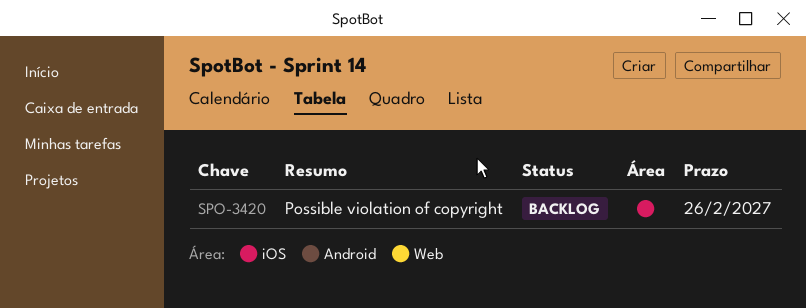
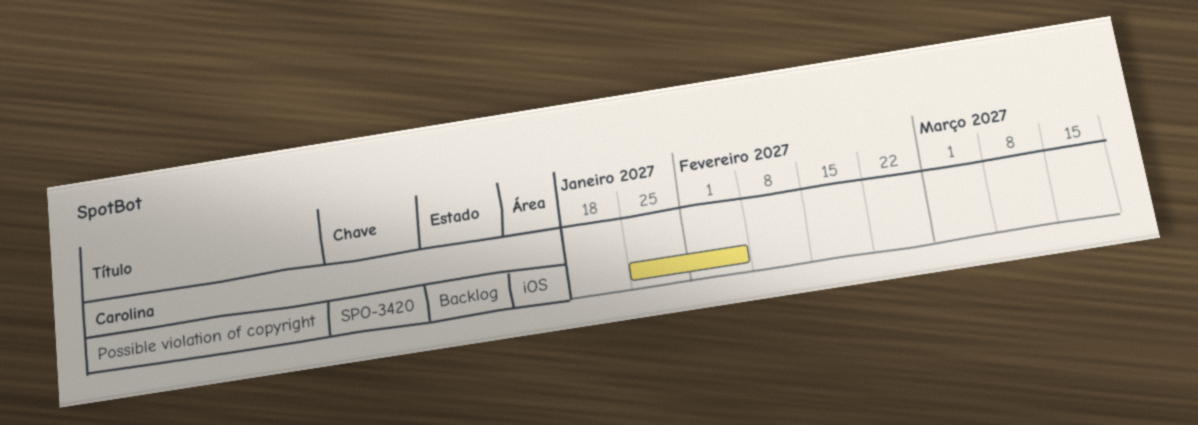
SPO-3420, due: Feb 26 -> Feb 5

